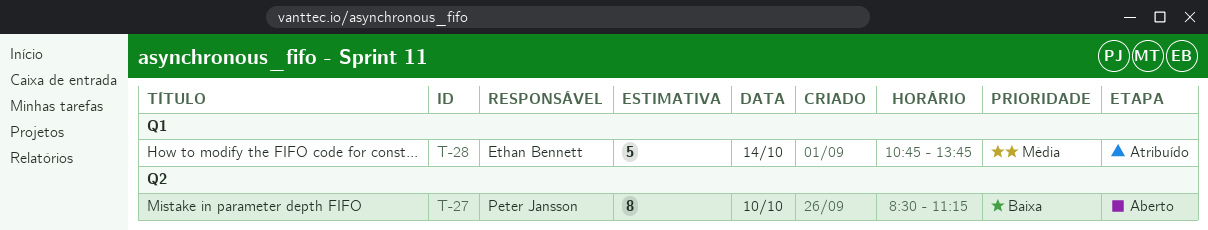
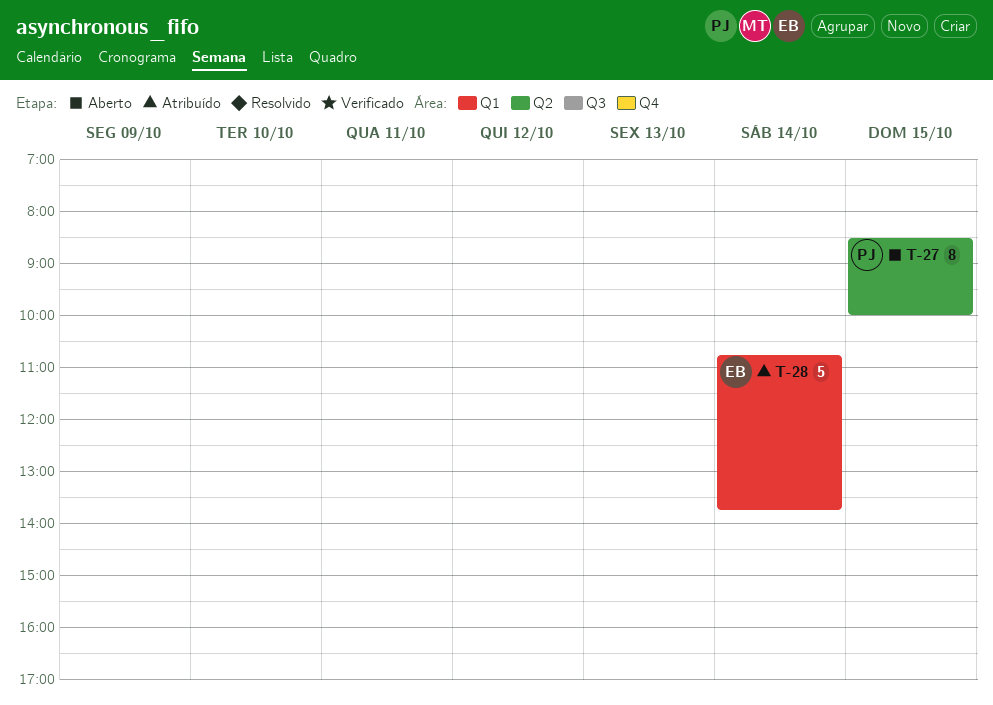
T-27, day: Oct 10 -> Oct 15
T-27, ends: 11:15 -> 10:00

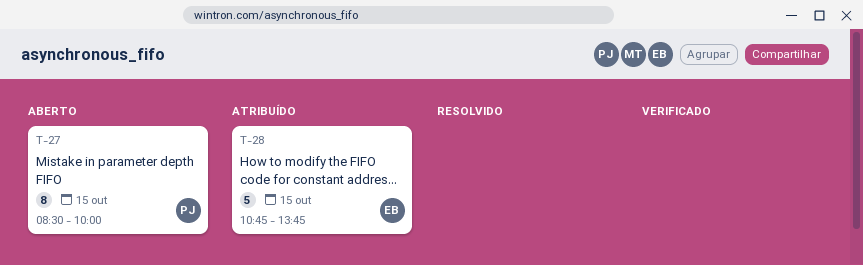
T-28, day: Oct 14 -> Oct 15

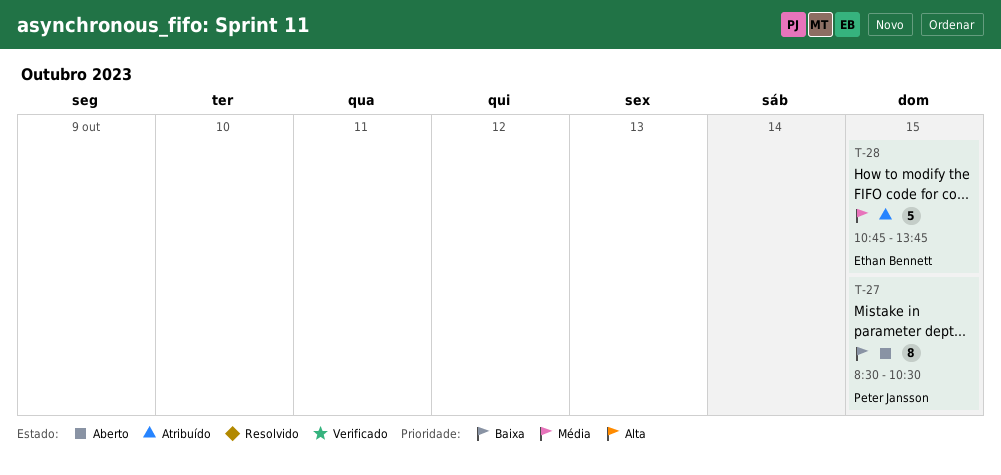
T-27, ends: 10:00 -> 10:30

